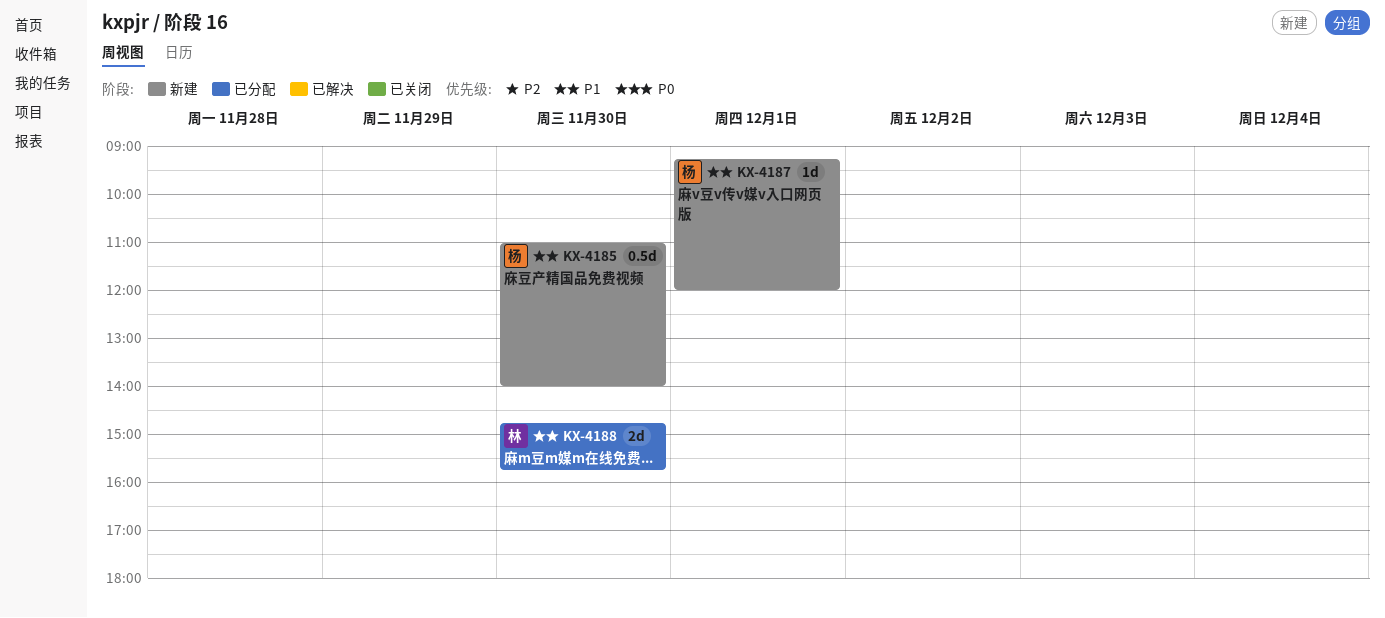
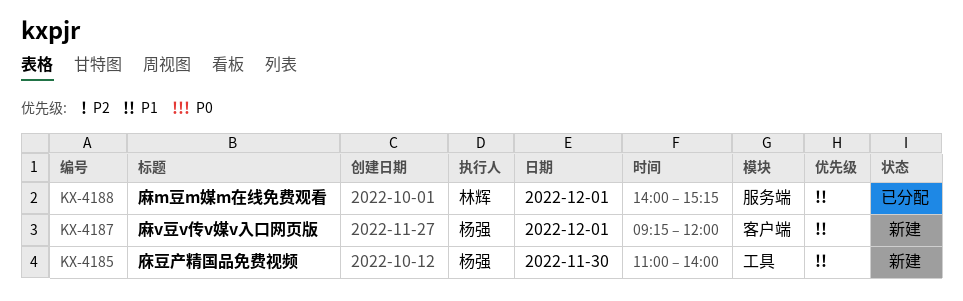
KX-4188, day: Nov 30 -> Dec 1
KX-4188, begins: 14:45 -> 14:00
KX-4188, ends: 15:45 -> 15:15

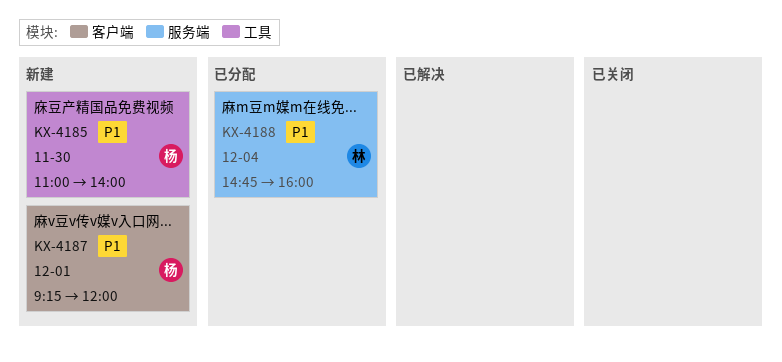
KX-4188, day: Dec 1 -> Dec 4
KX-4188, begins: 14:00 -> 14:45
KX-4188, ends: 15:15 -> 16:00

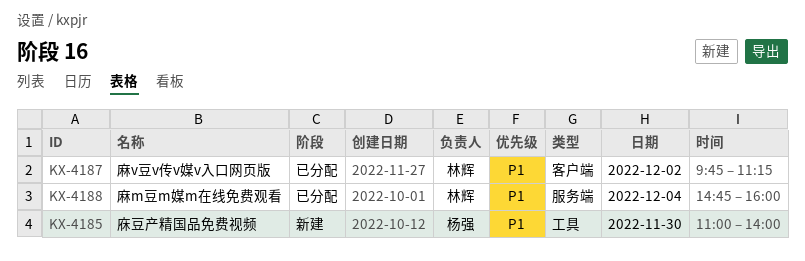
KX-4187, status: 新建 -> 已分配
KX-4187, owner: 杨强 -> 林辉
KX-4187, day: Dec 1 -> Dec 2
KX-4187, begins: 09:15 -> 09:45
KX-4187, ends: 12:00 -> 11:15

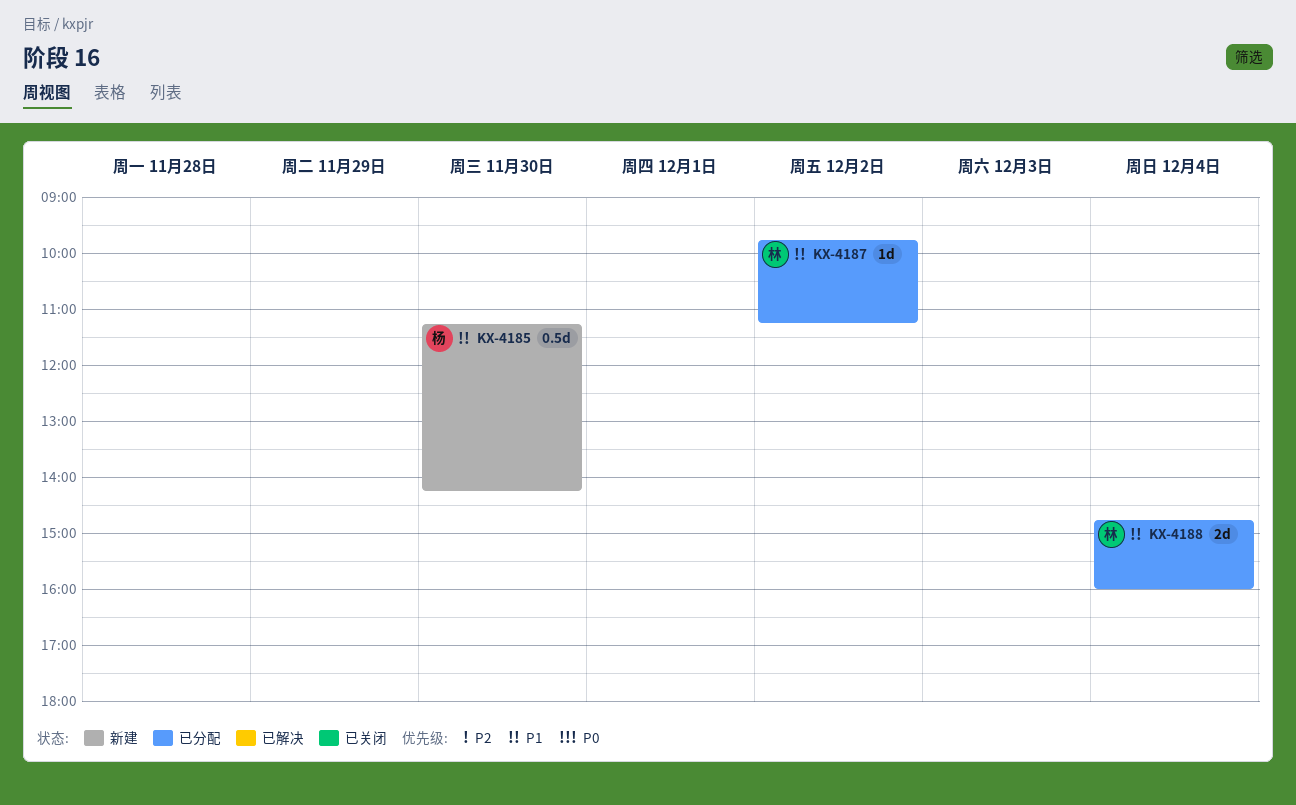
KX-4185, begins: 11:00 -> 11:15
KX-4185, ends: 14:00 -> 14:15

